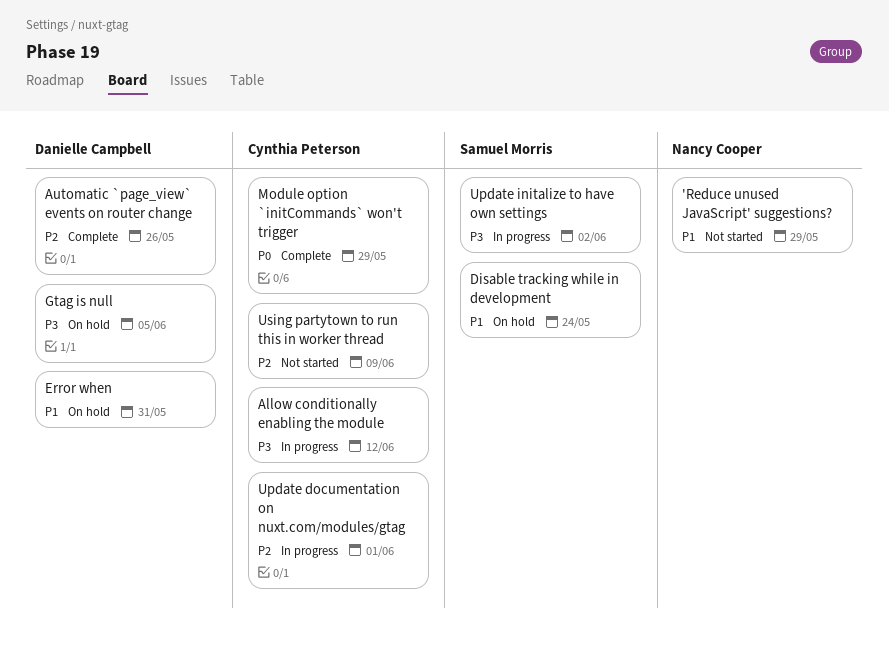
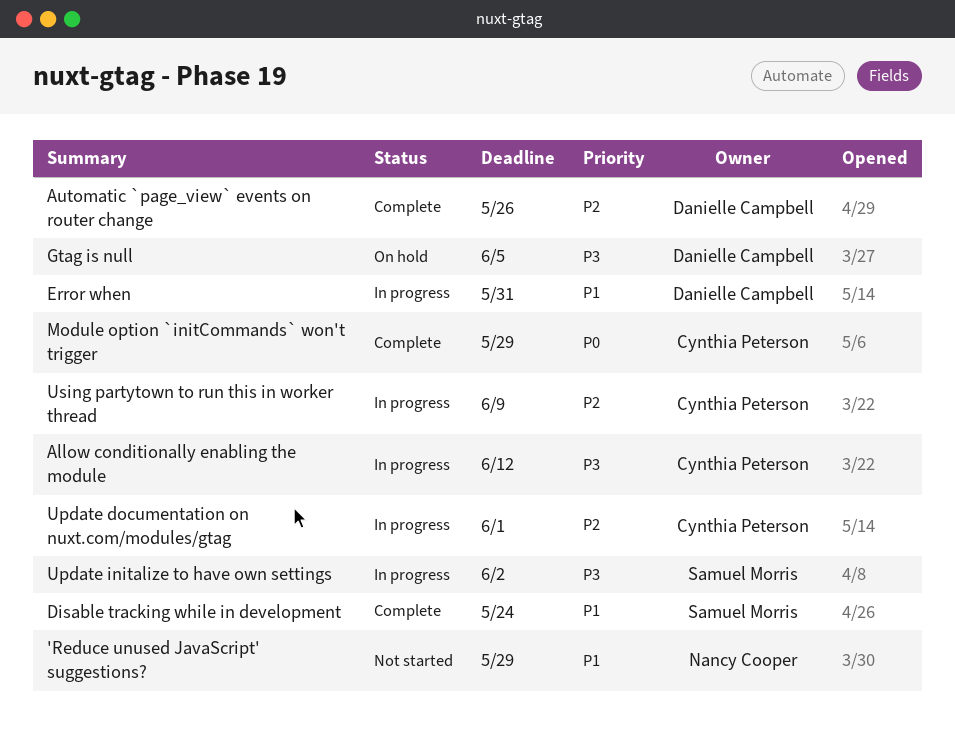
Disable tracking while in development, status: On hold -> Complete
Error when, status: On hold -> In progress
Using partytown to run this in worker thread, status: Not started -> In progress

